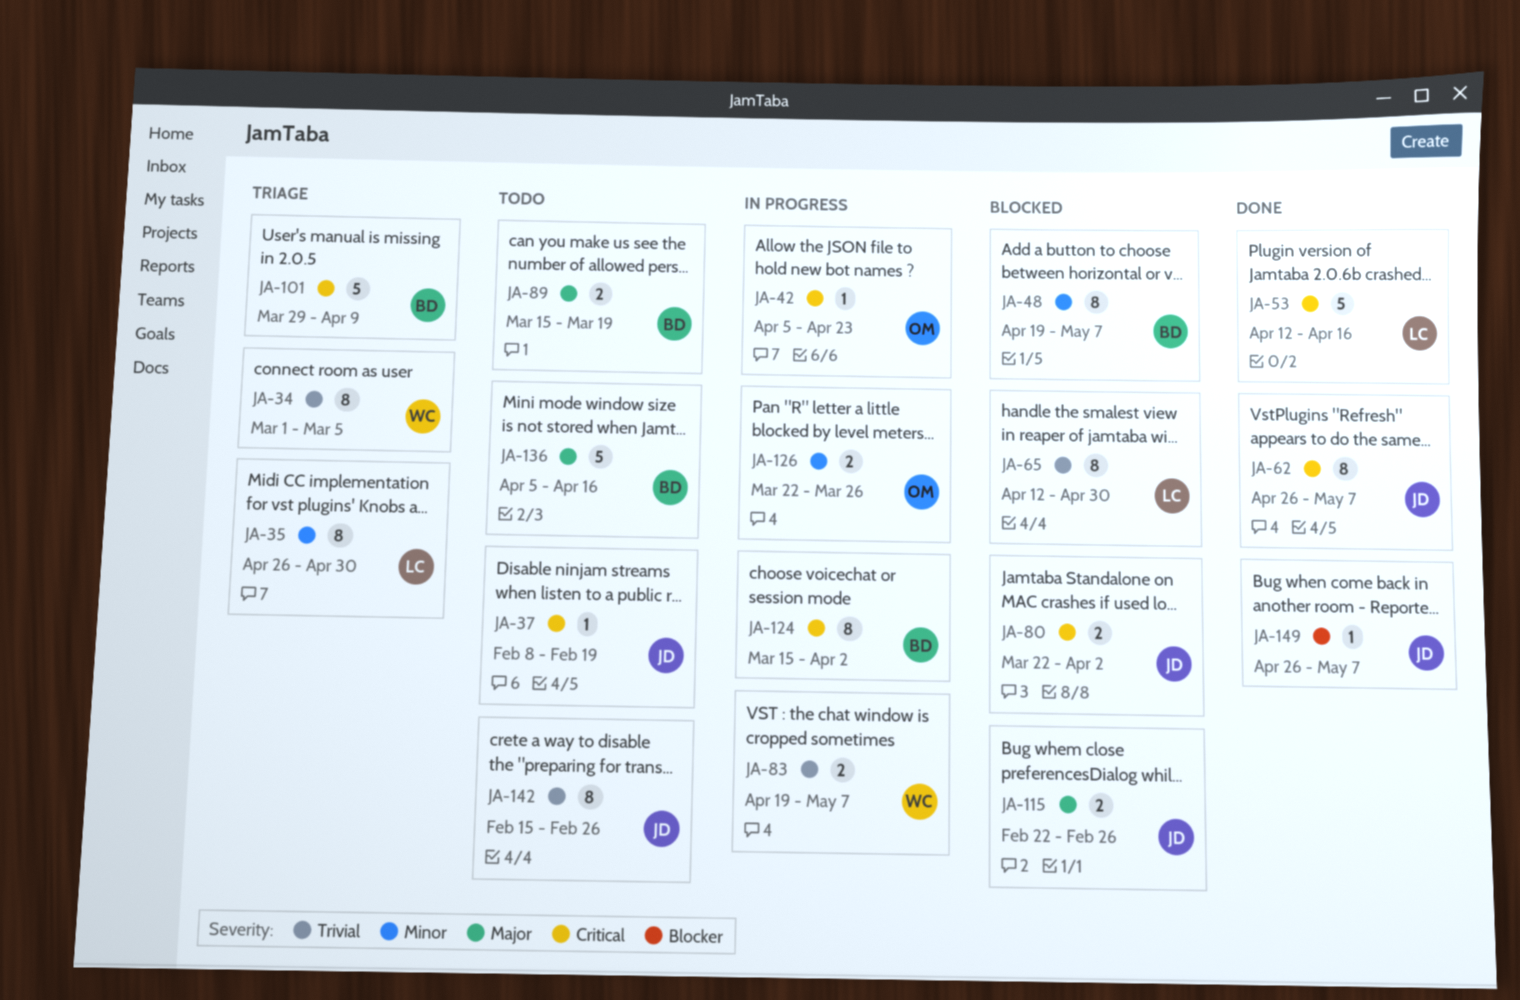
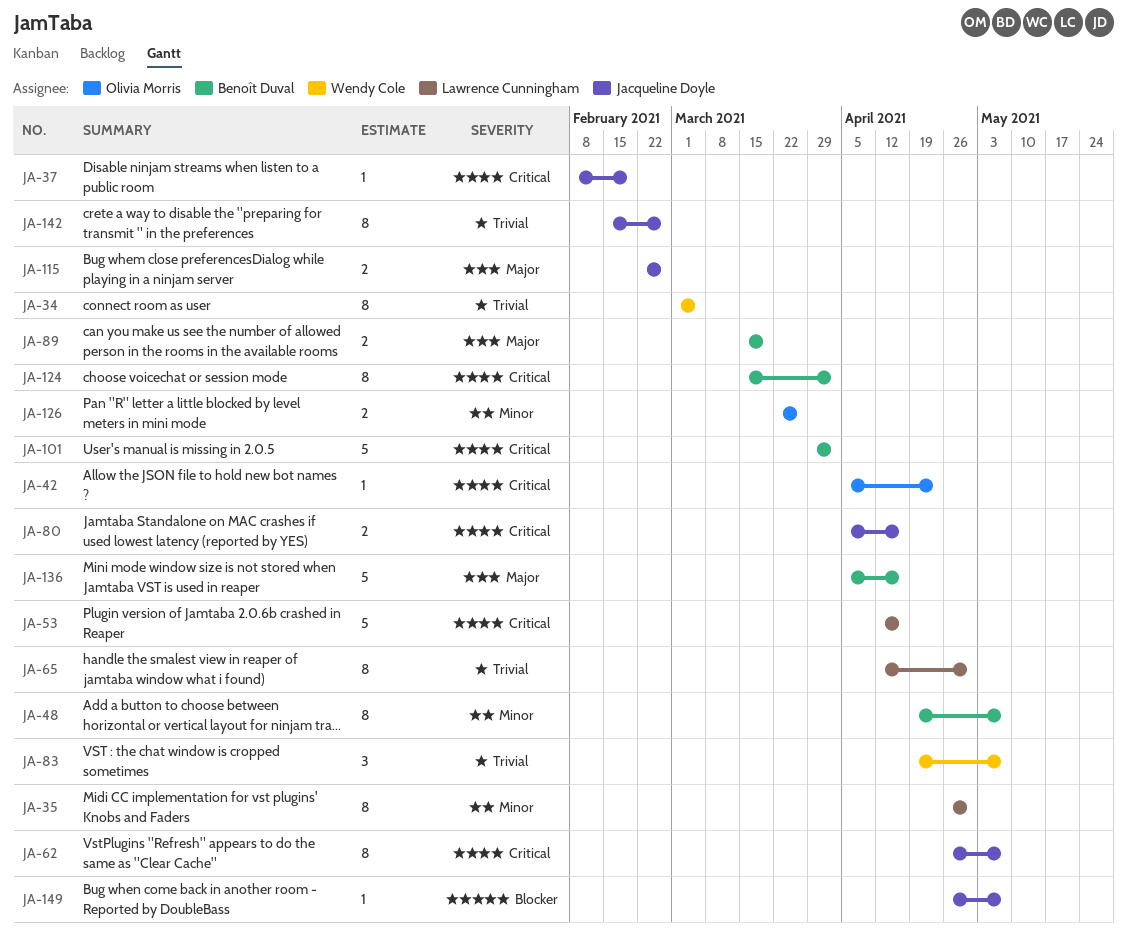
JA-80, start: Mar 22 -> Apr 5
JA-80, due: Apr 2 -> Apr 16
JA-83, estimate: 2 -> 3
JA-101, due: Apr 9 -> Apr 2

